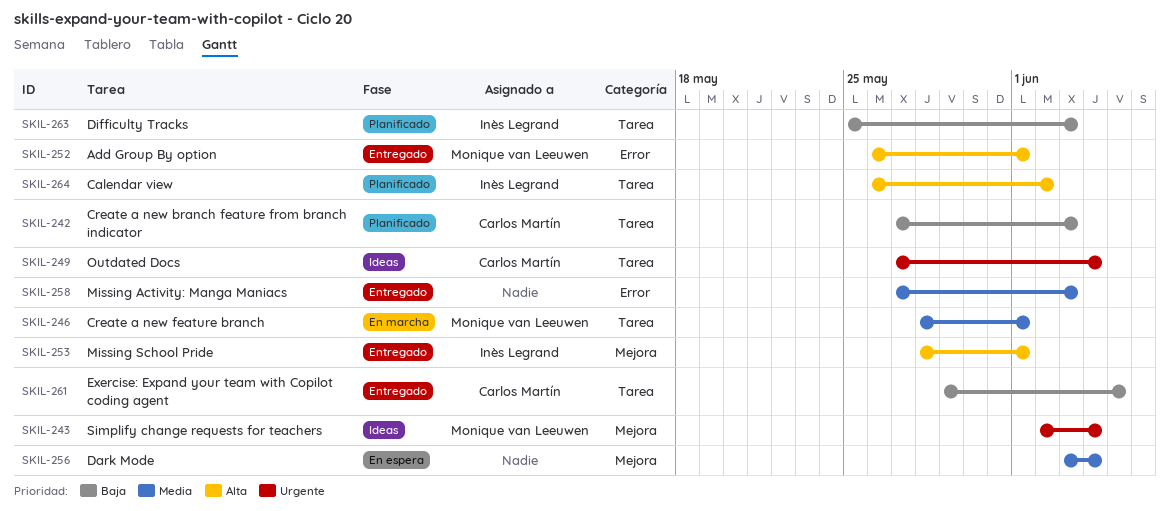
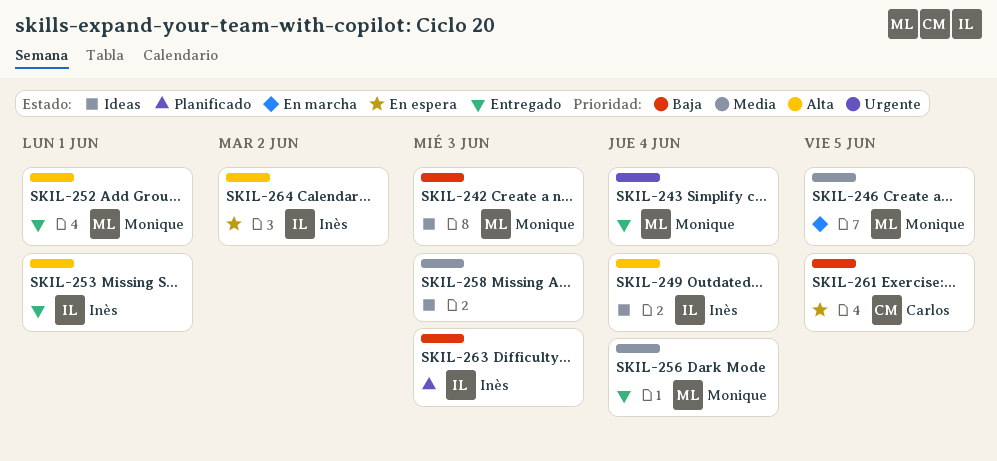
SKIL-242, status: Planificado -> Ideas
SKIL-242, owner: Carlos Martín -> Monique van Leeuwen
SKIL-243, status: Ideas -> Entregado
SKIL-246, due: Jun 1 -> Jun 5
SKIL-249, owner: Carlos Martín -> Inès Legrand
SKIL-249, priority: Urgente -> Alta
SKIL-256, status: En espera -> Entregado
SKIL-256, owner: none -> Monique van Leeuwen
SKIL-258, status: Entregado -> Ideas
SKIL-261, status: Entregado -> En espera
SKIL-264, status: Planificado -> En espera

